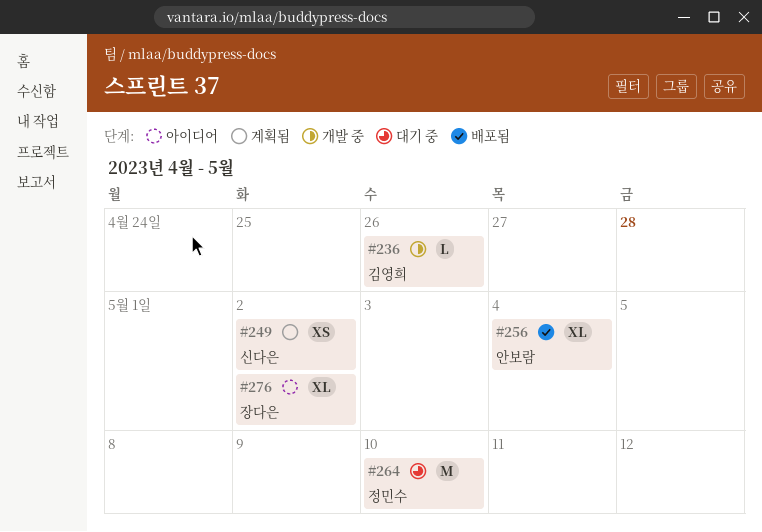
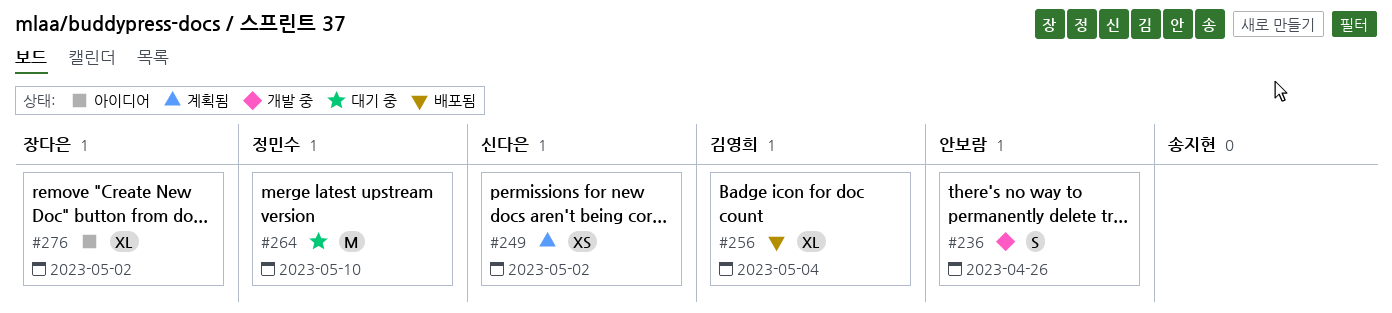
#236, owner: 김영희 -> 안보람
#236, estimate: L -> S
#256, owner: 안보람 -> 김영희

